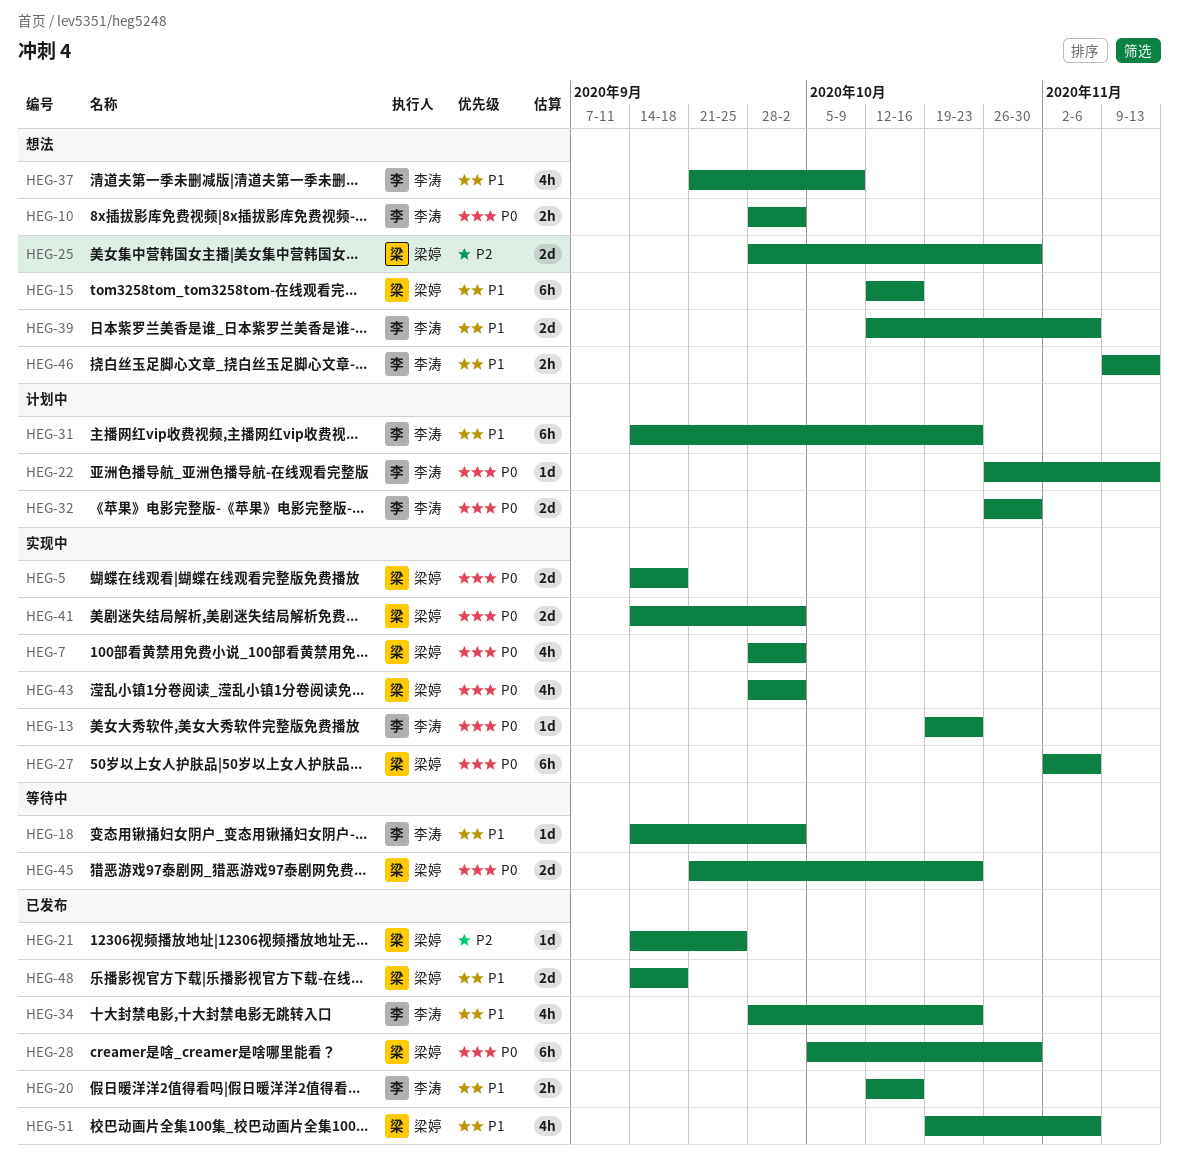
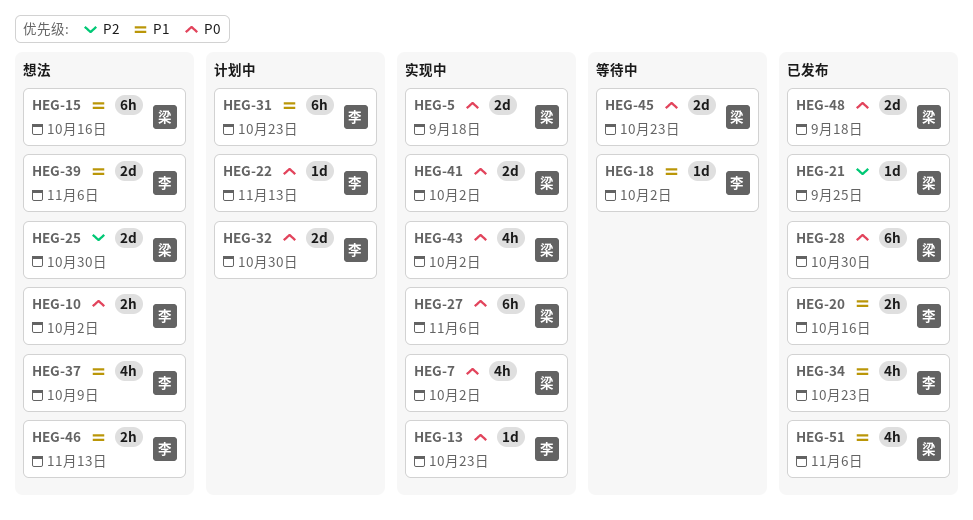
HEG-48, priority: P1 -> P0

